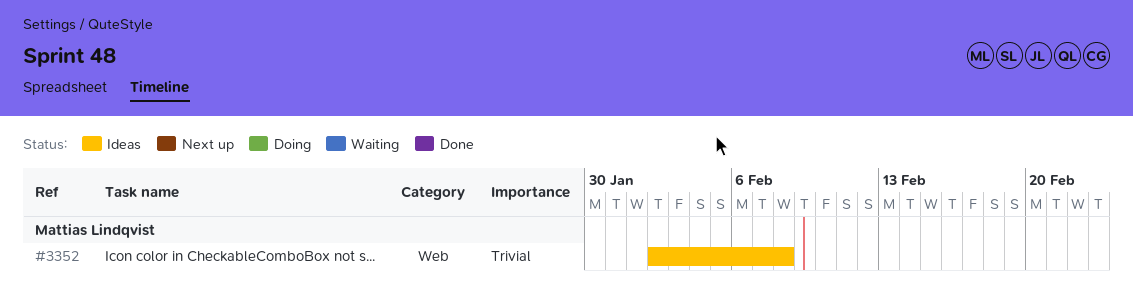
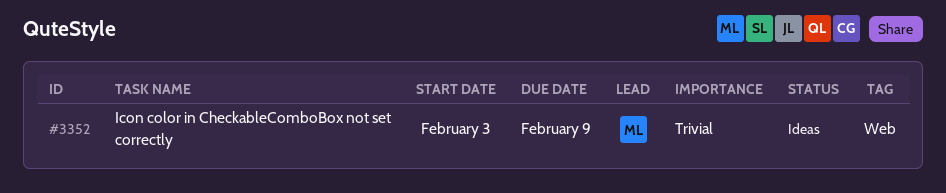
#3352, start: Feb 2 -> Feb 3
#3352, due: Feb 8 -> Feb 9

